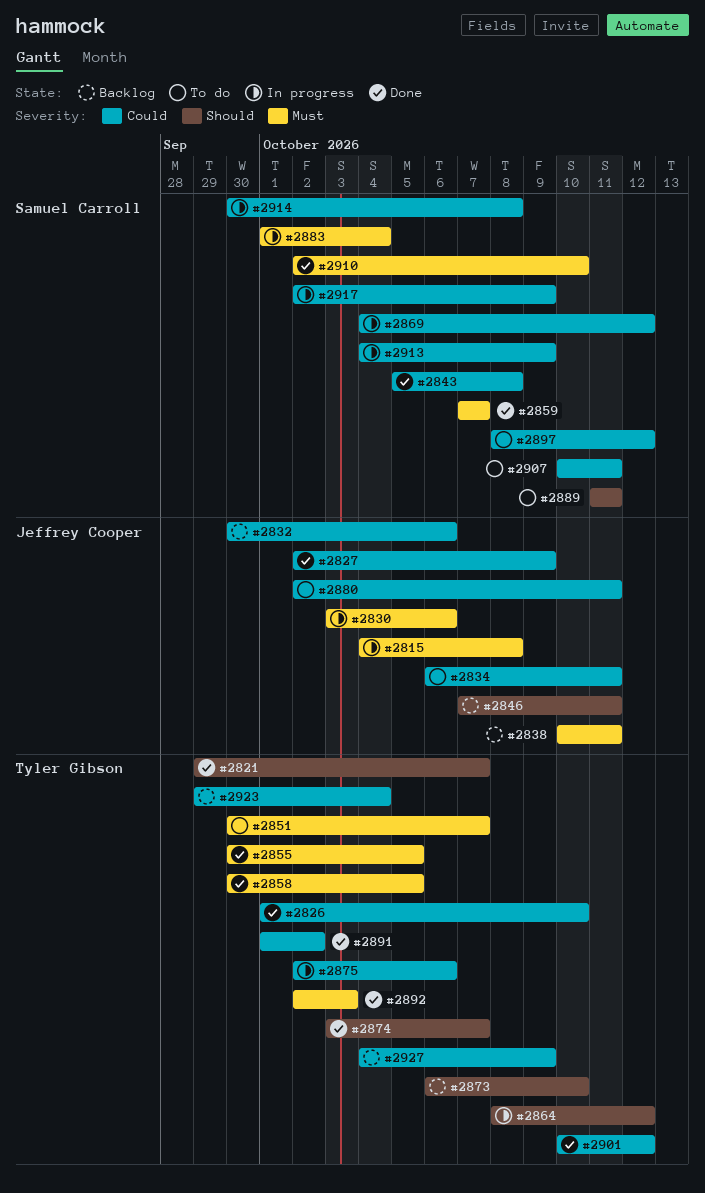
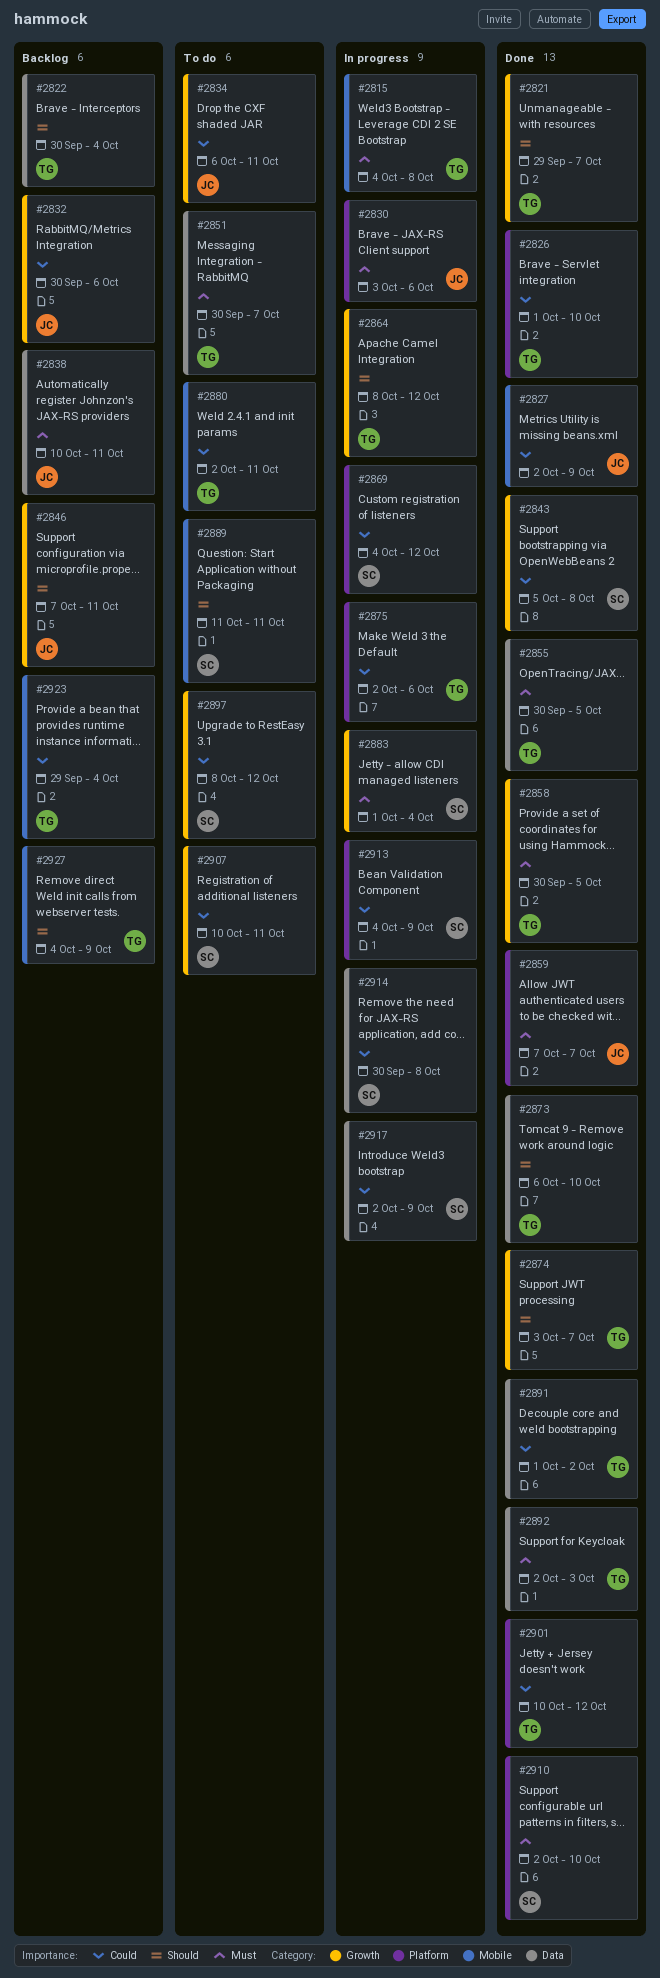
#2815, owner: Jeffrey Cooper -> Tyler Gibson
#2822: none -> present
#2859, owner: Samuel Carroll -> Jeffrey Cooper
#2873, status: Backlog -> Done
#2880, owner: Jeffrey Cooper -> Tyler Gibson
#2927, priority: Could -> Should

